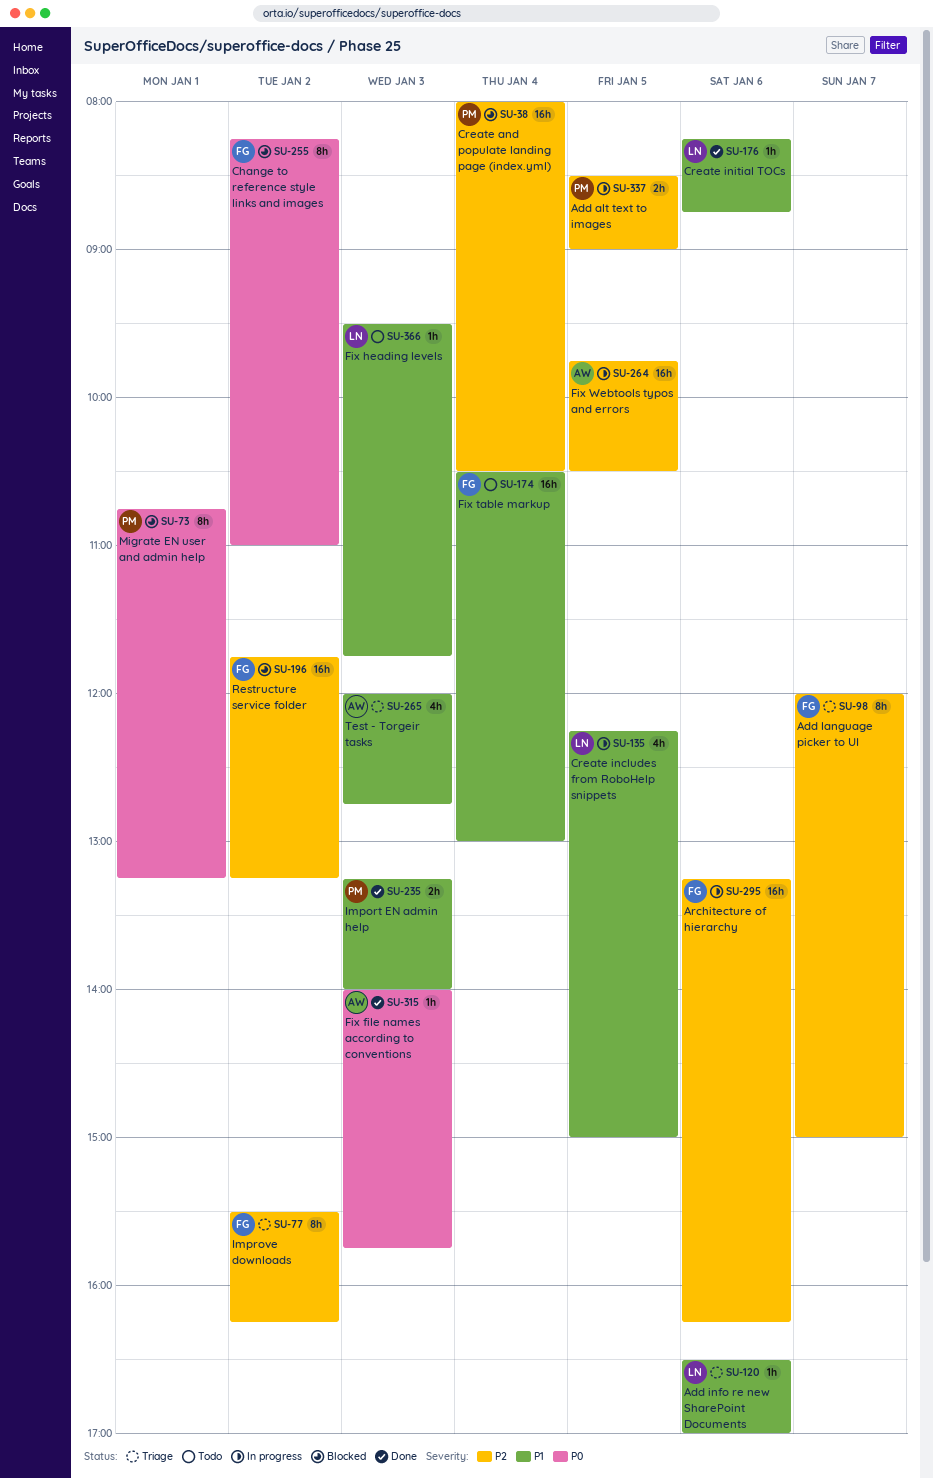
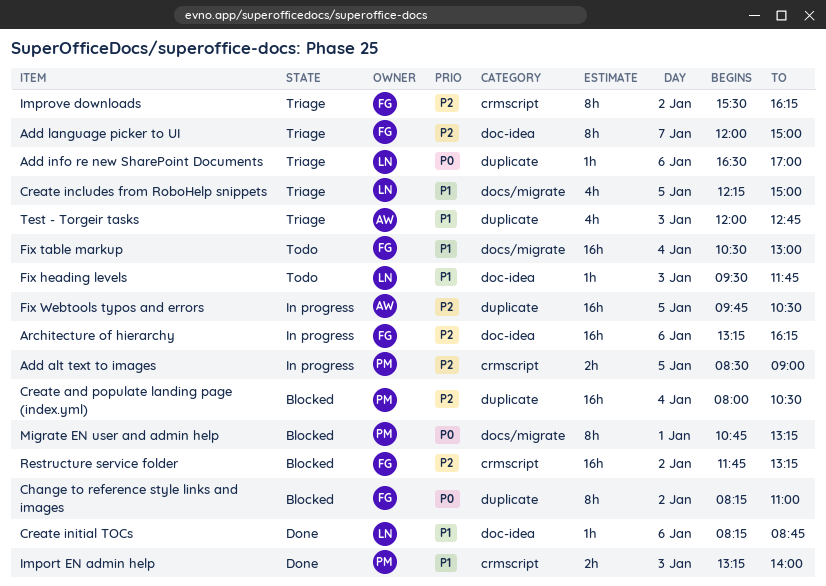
Add info re new SharePoint Documents, priority: P1 -> P0
Create includes from RoboHelp snippets, status: In progress -> Triage
Fix file names according to conventions: present -> none

